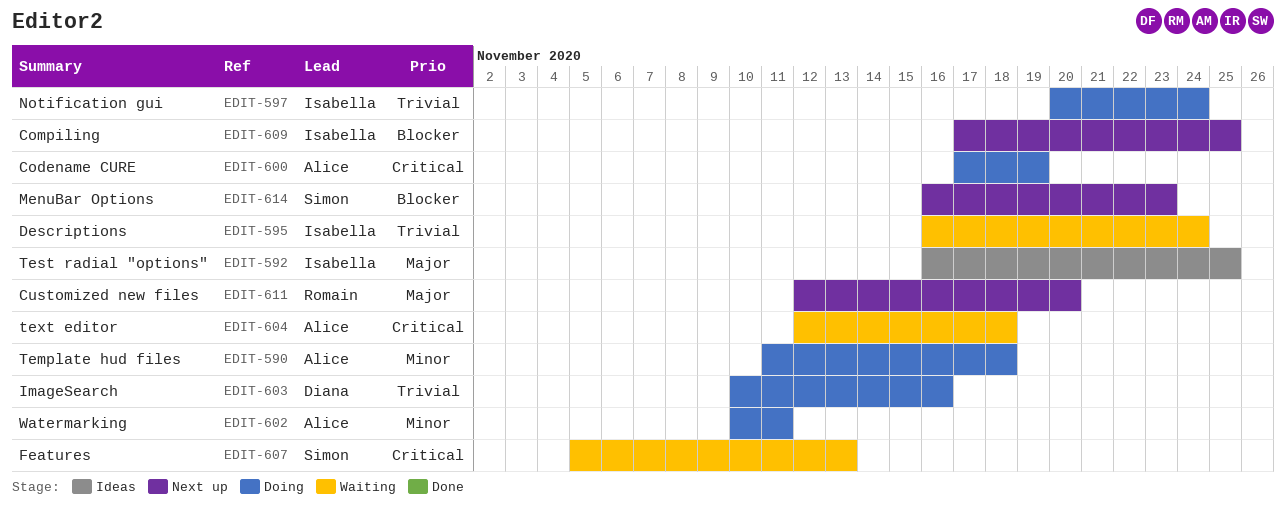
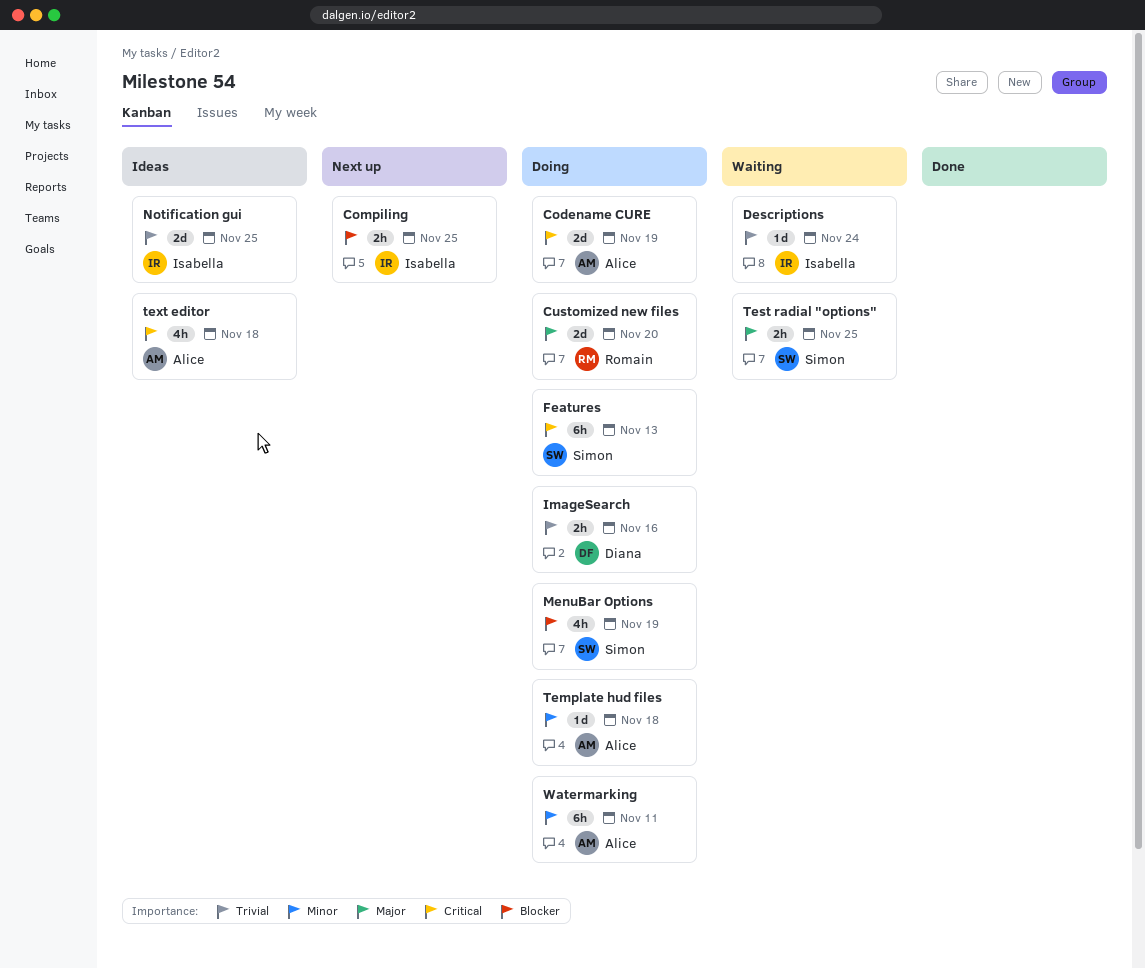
Customized new files, status: Next up -> Doing
Features, status: Waiting -> Doing
MenuBar Options, status: Next up -> Doing
MenuBar Options, due: Nov 23 -> Nov 19
Notification gui, status: Doing -> Ideas
Notification gui, due: Nov 24 -> Nov 25
Test radial "options", status: Ideas -> Waiting
Test radial "options", owner: Isabella -> Simon
text editor, status: Waiting -> Ideas

